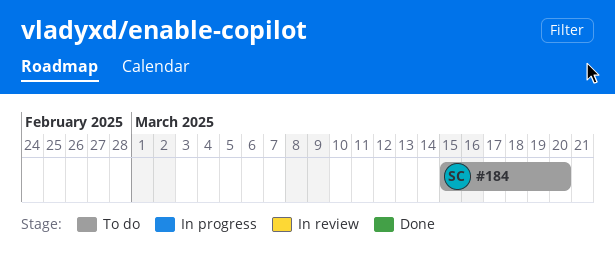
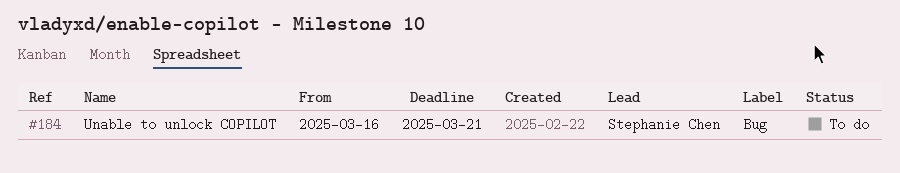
#184, start: Mar 15 -> Mar 16
#184, due: Mar 20 -> Mar 21

